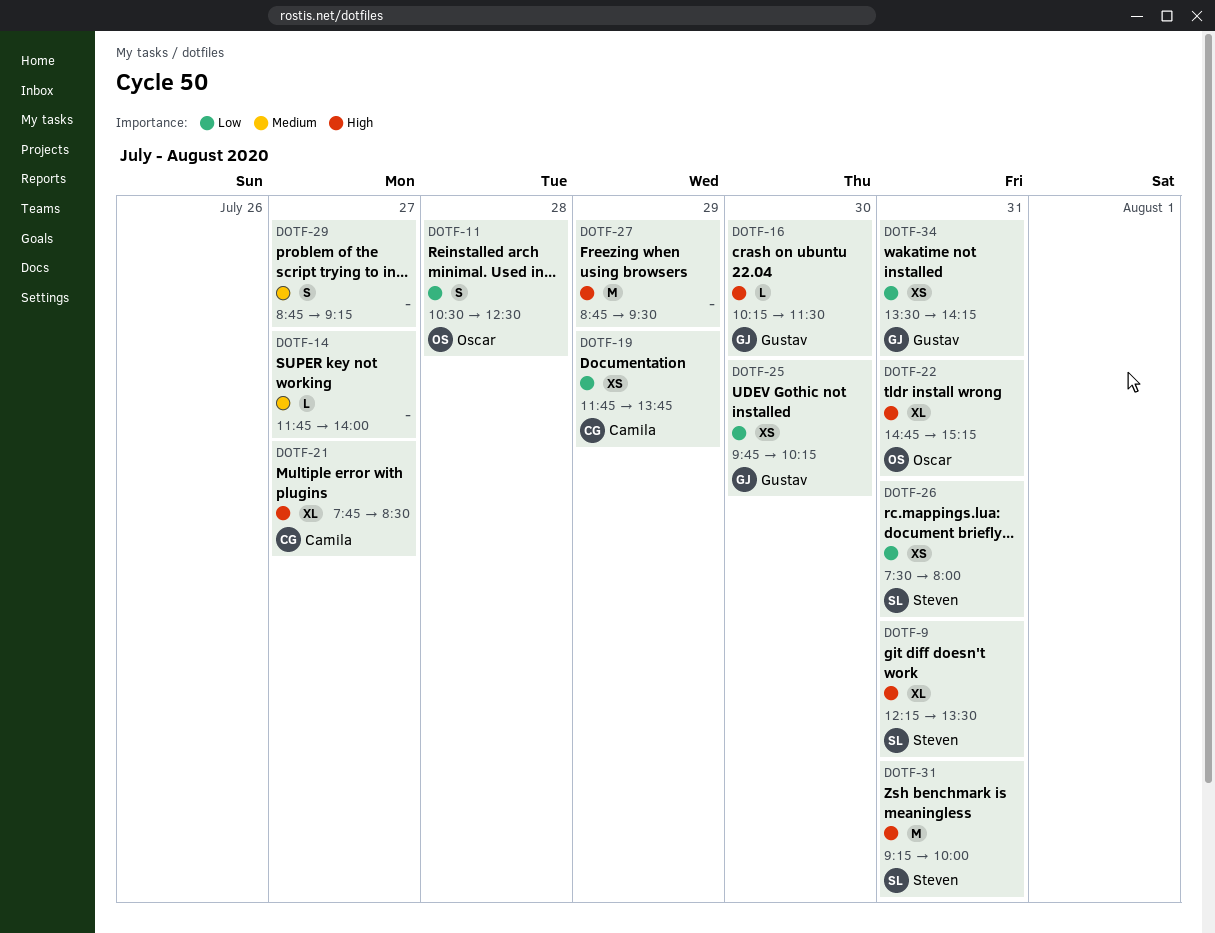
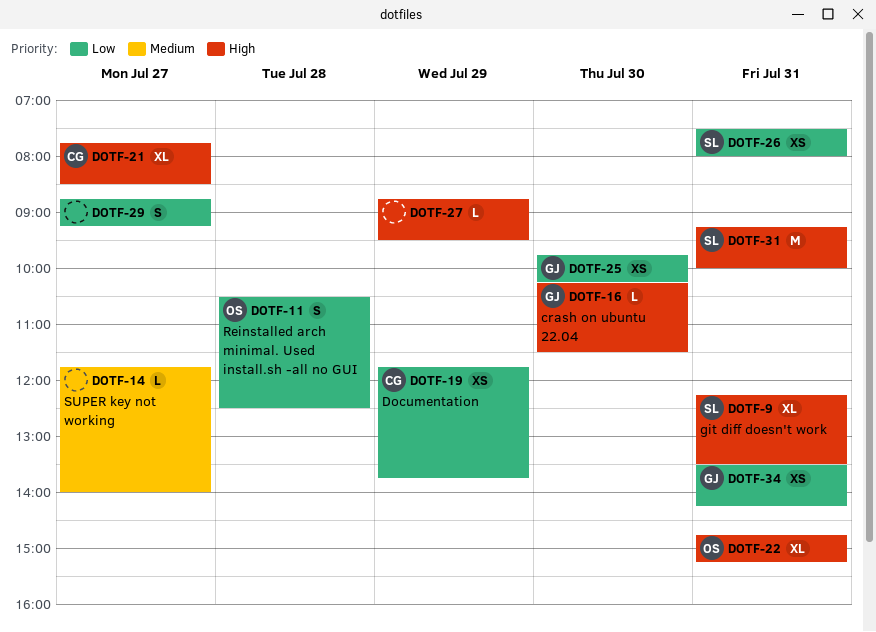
DOTF-27, estimate: M -> L
DOTF-29, priority: Medium -> Low

